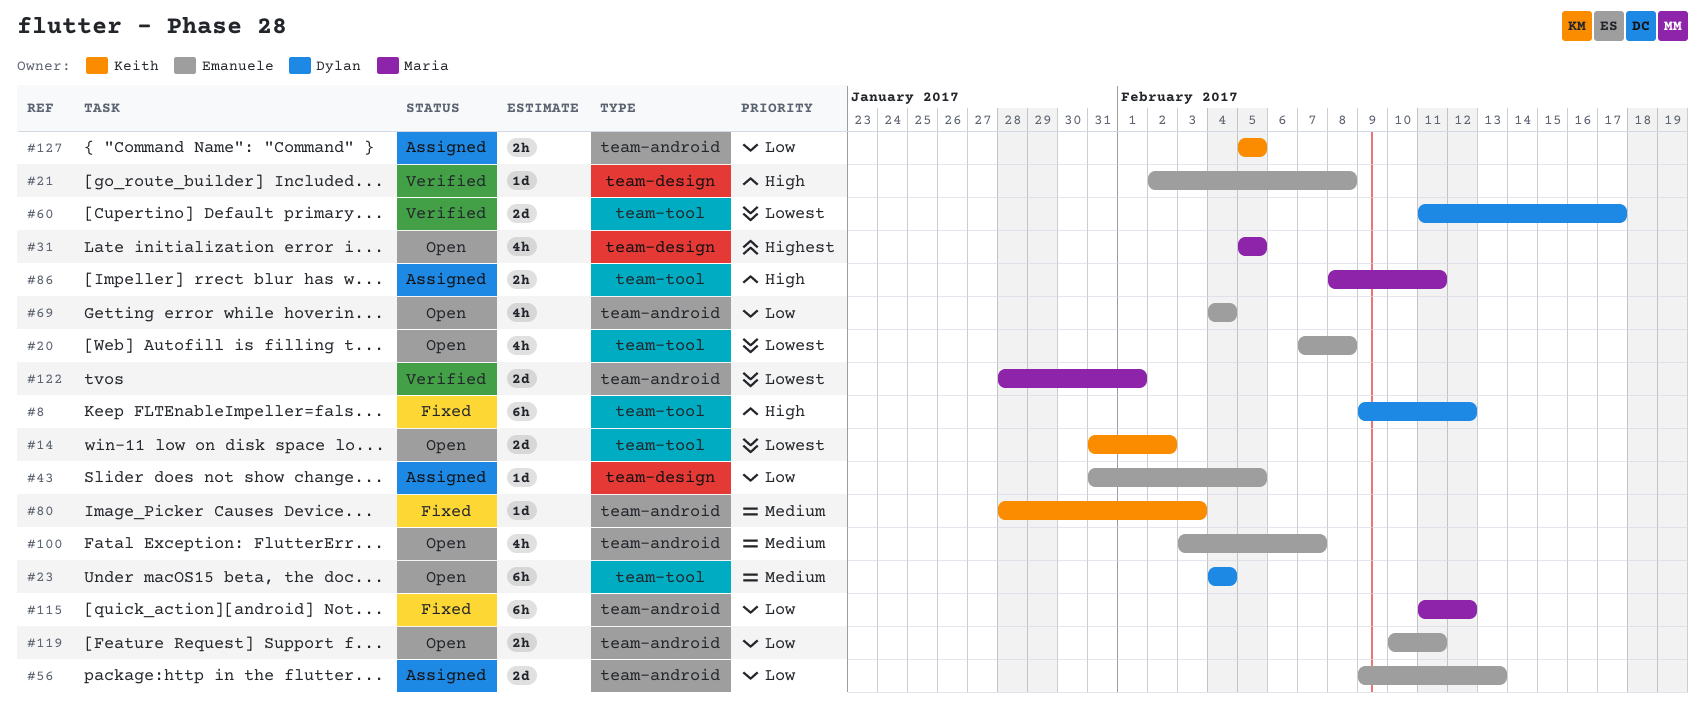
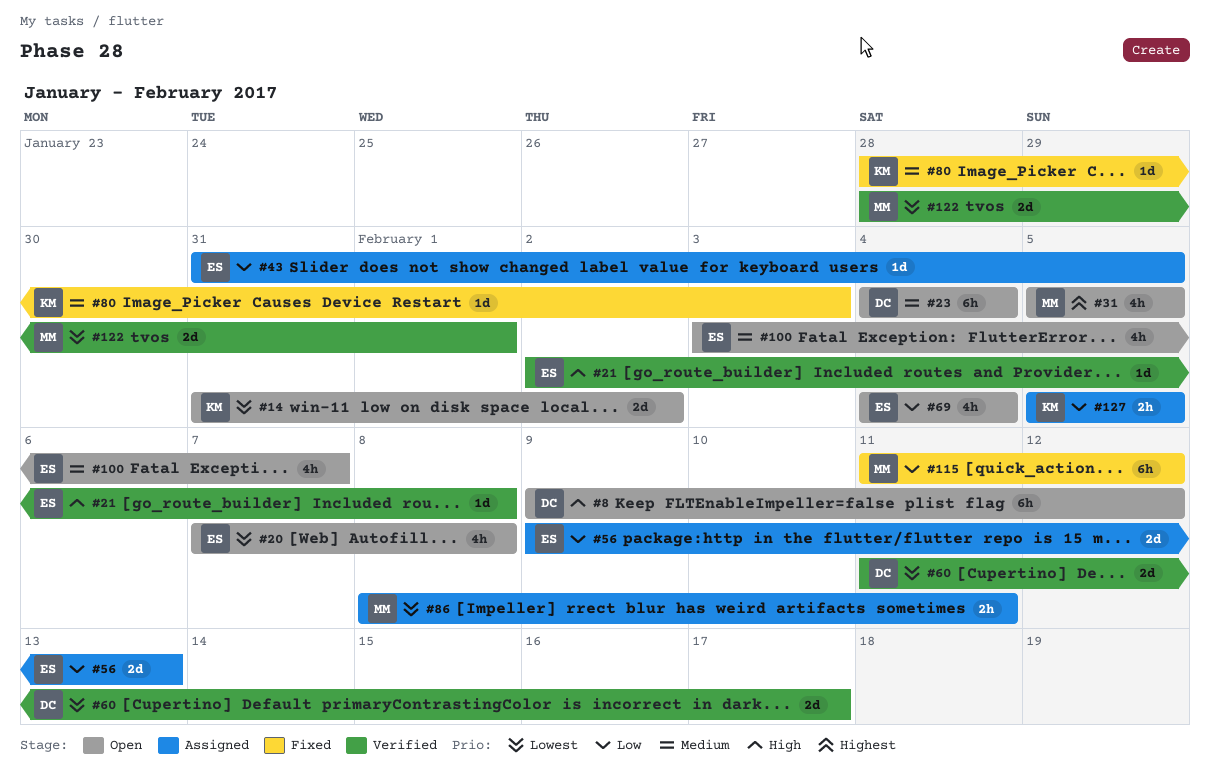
#8, status: Fixed -> Open
#86, priority: High -> Lowest
#119: present -> none

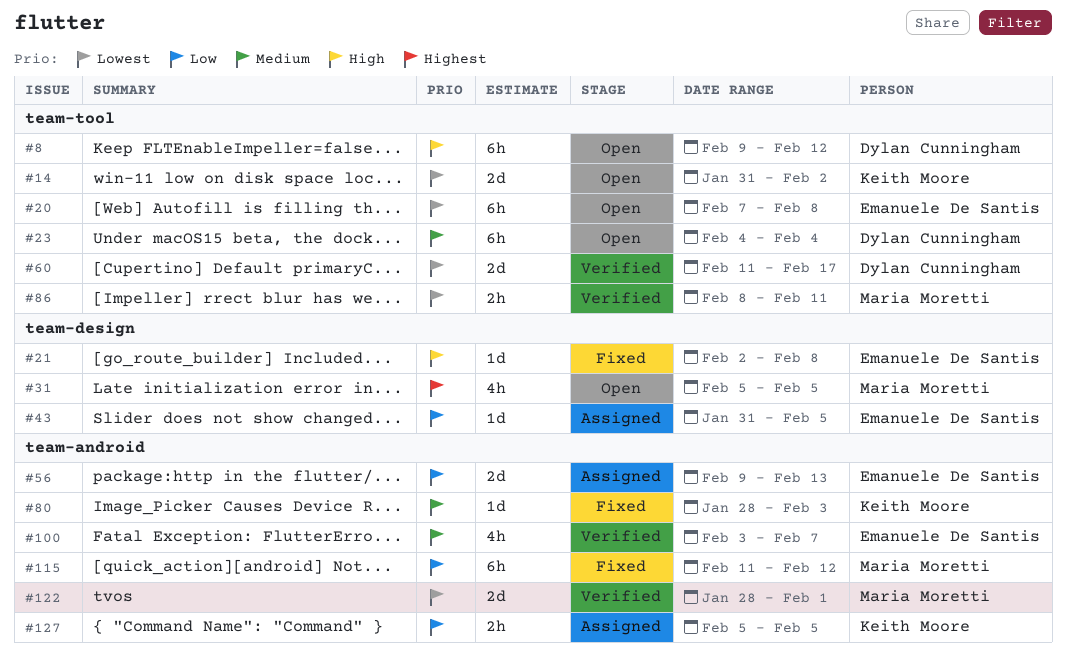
#20, estimate: 4h -> 6h
#21, status: Verified -> Fixed
#69: present -> none
#86, status: Assigned -> Verified
#100, status: Open -> Verified

